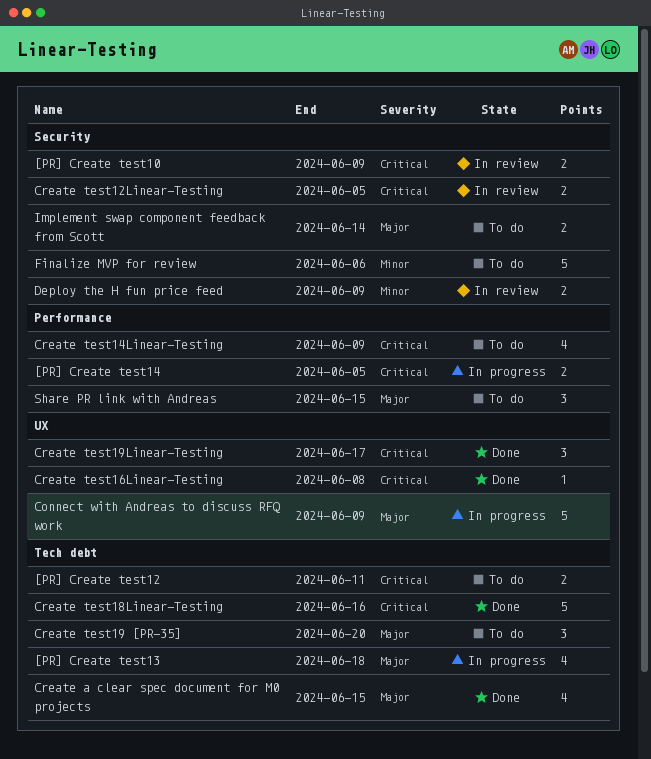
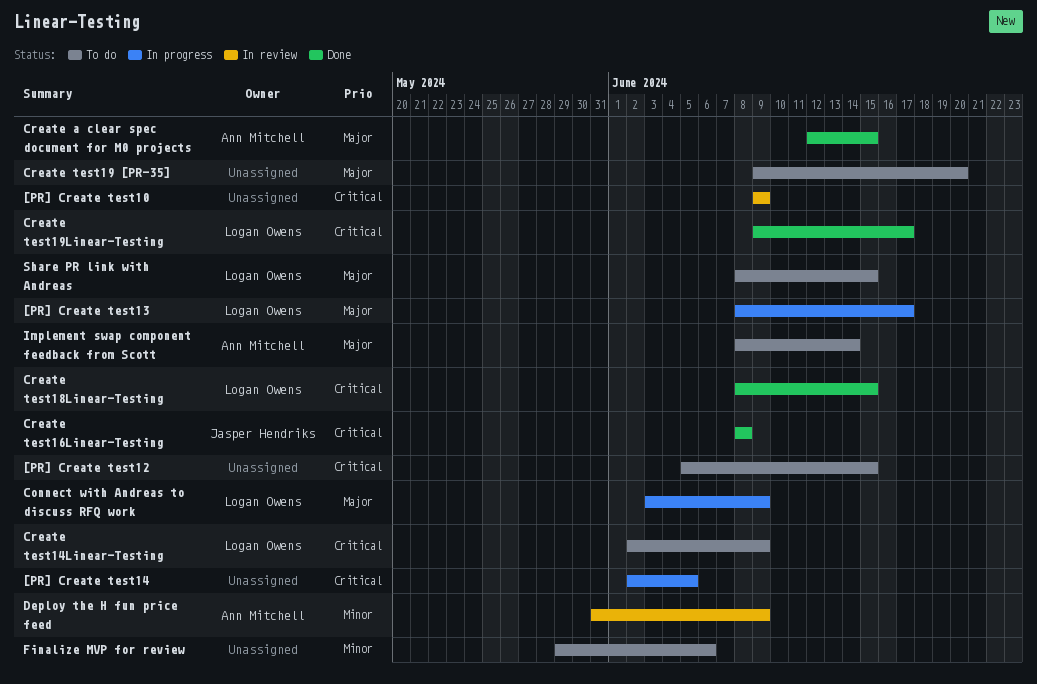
[PR] Create test12, due: Jun 11 -> Jun 15
[PR] Create test13, due: Jun 18 -> Jun 17
Create test12Linear-Testing: present -> none
Create test18Linear-Testing, due: Jun 16 -> Jun 15

